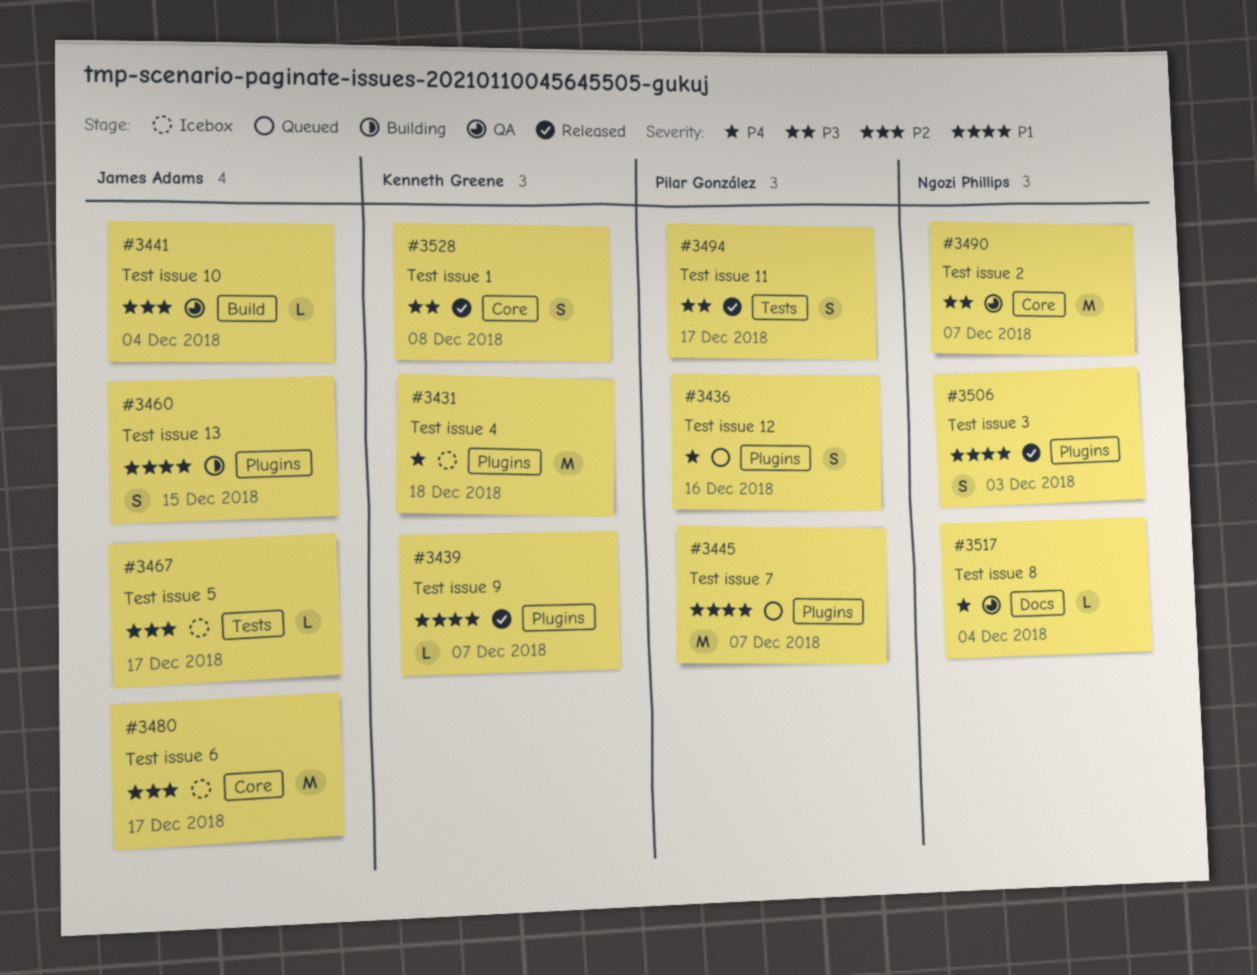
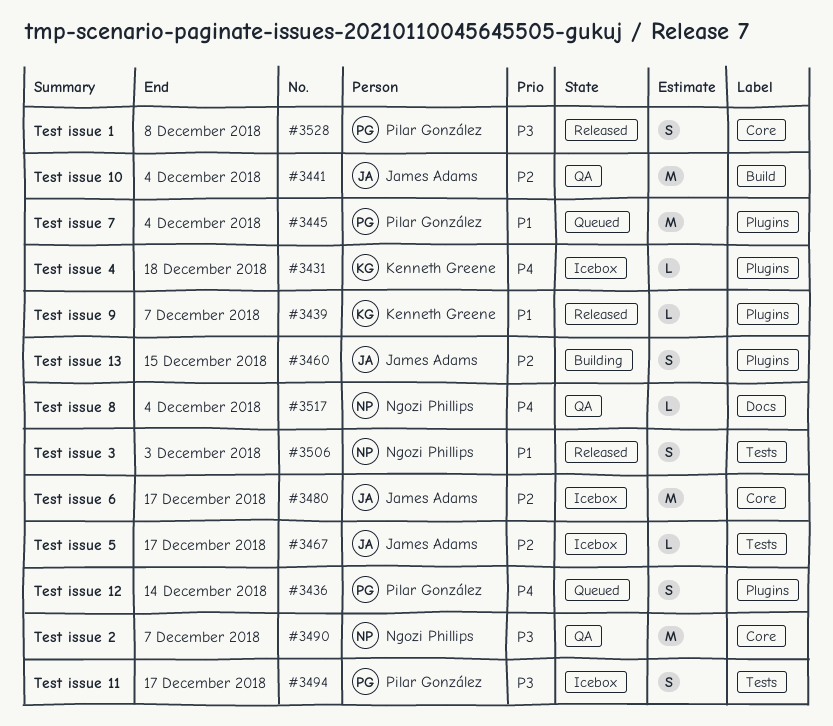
#3431, estimate: M -> L
#3436, due: Dec 16 -> Dec 14
#3441, estimate: L -> M
#3445, due: Dec 7 -> Dec 4
#3460, priority: P1 -> P2
#3494, status: Released -> Icebox
#3506, label: Plugins -> Tests
#3528, owner: Kenneth Greene -> Pilar González

